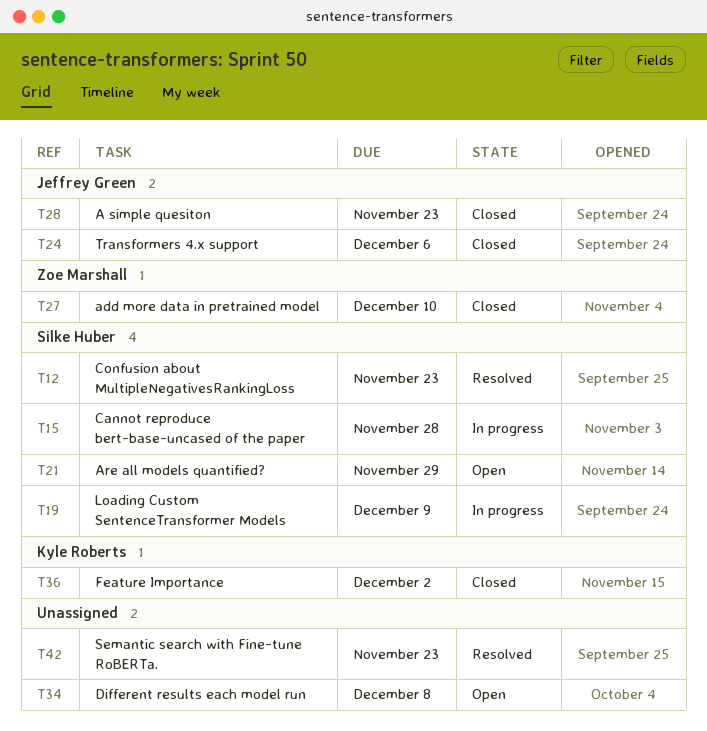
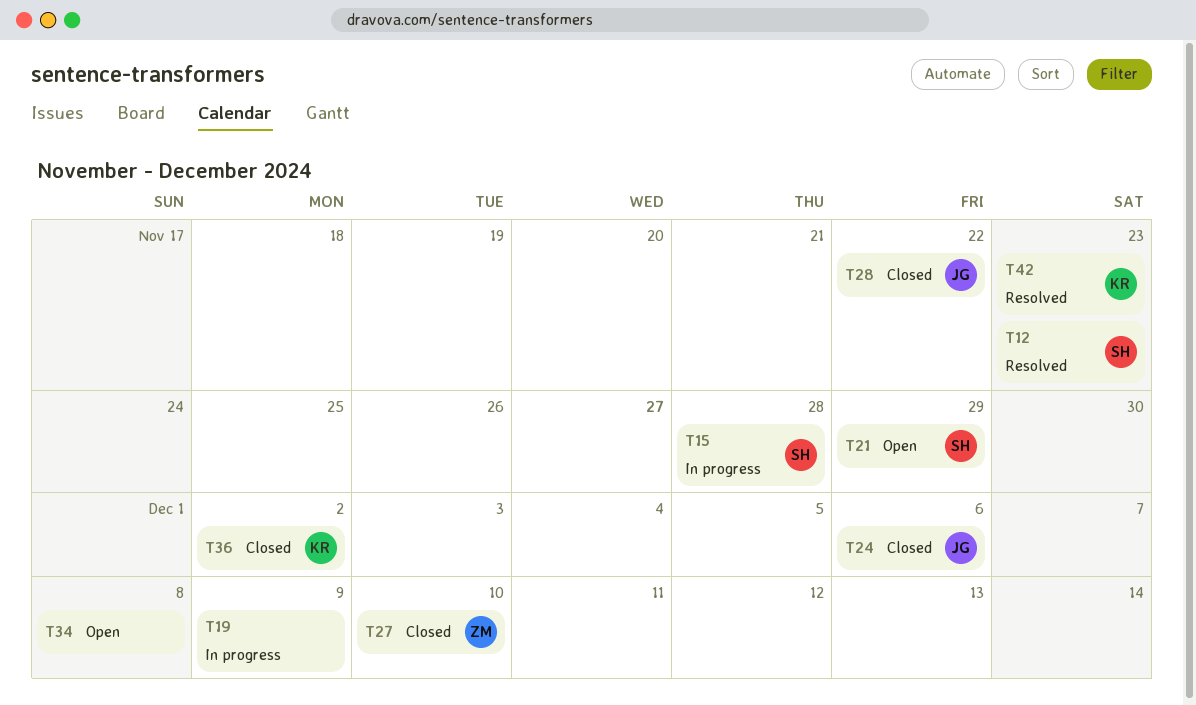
T19, owner: Silke Huber -> none
T28, due: Nov 23 -> Nov 22
T42, owner: none -> Kyle Roberts

